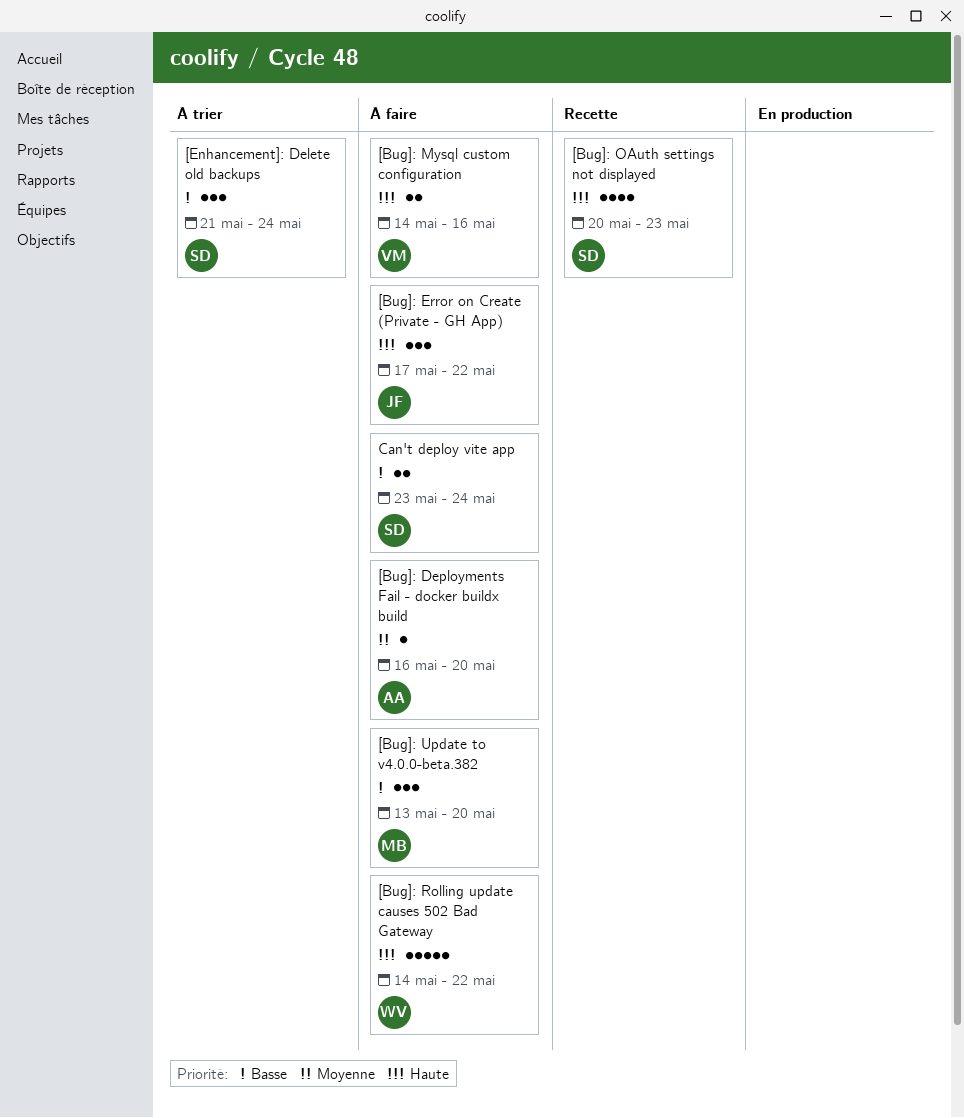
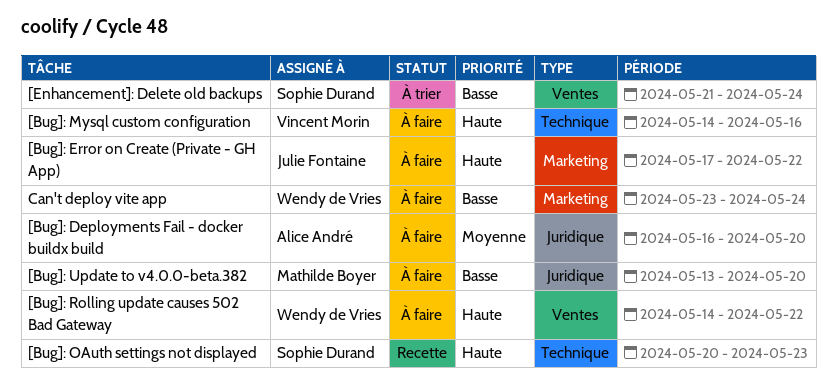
Can't deploy vite app, owner: Sophie Durand -> Wendy de Vries

